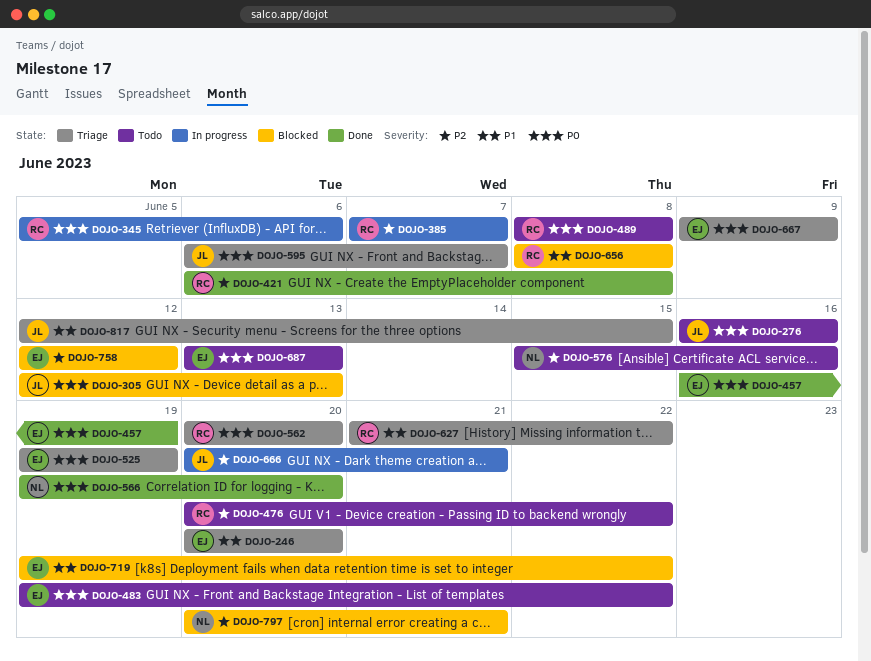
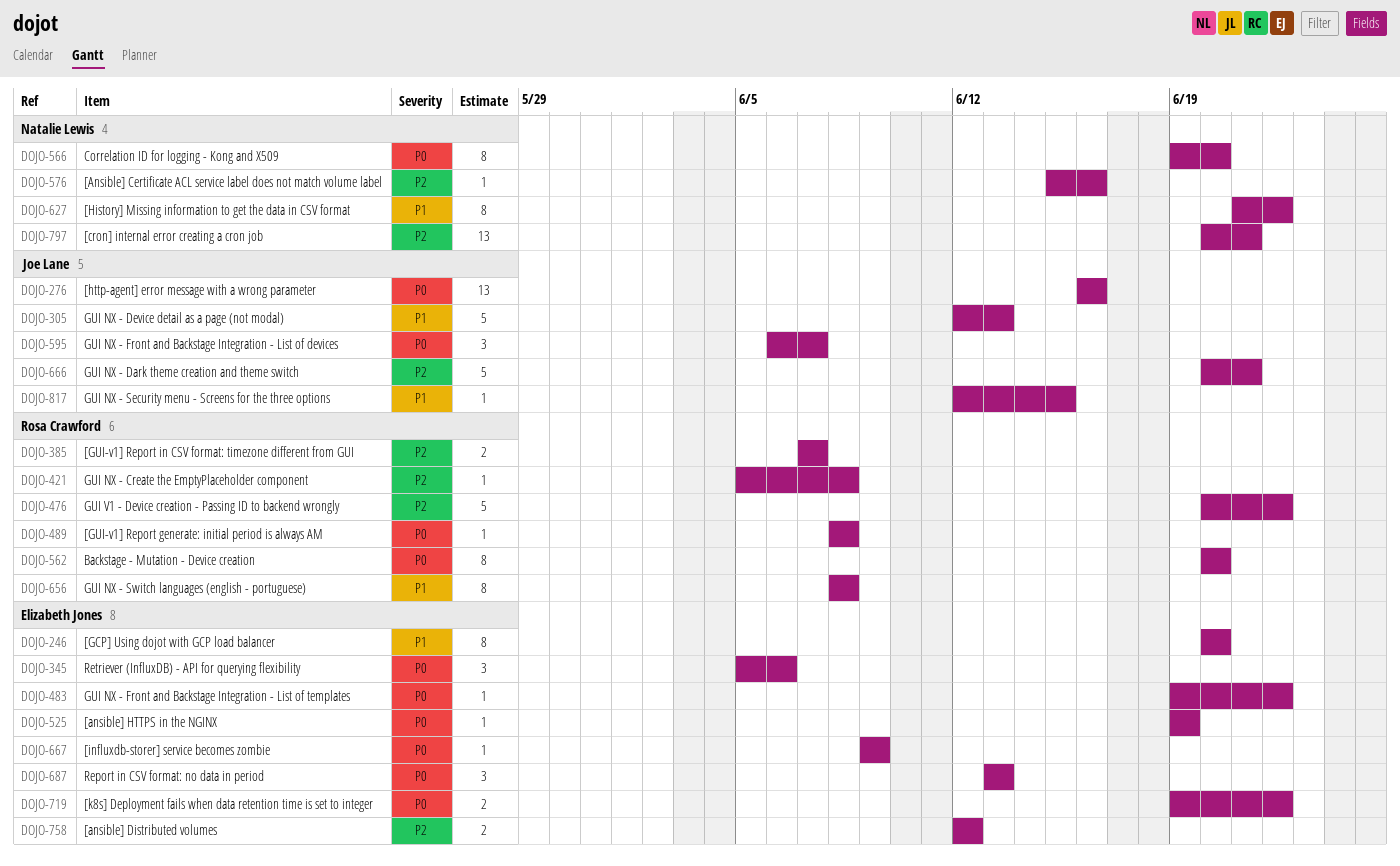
DOJO-305, priority: P0 -> P1
DOJO-345, owner: Rosa Crawford -> Elizabeth Jones
DOJO-421, start: Jun 6 -> Jun 5
DOJO-457: present -> none
DOJO-627, owner: Rosa Crawford -> Natalie Lewis
DOJO-719, priority: P1 -> P0

